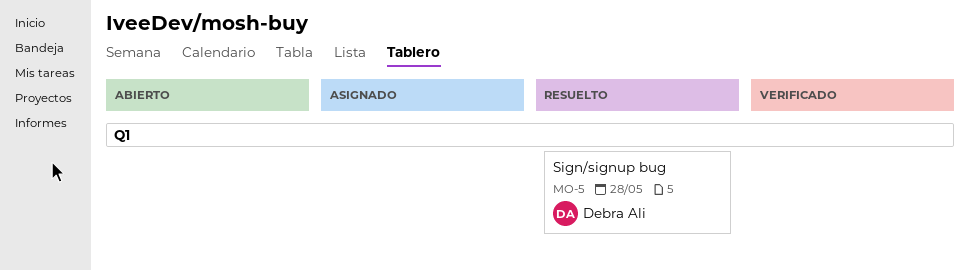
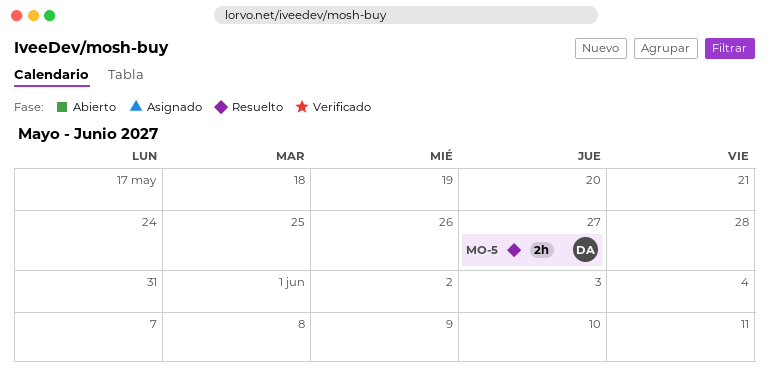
MO-5, due: May 28 -> May 27

